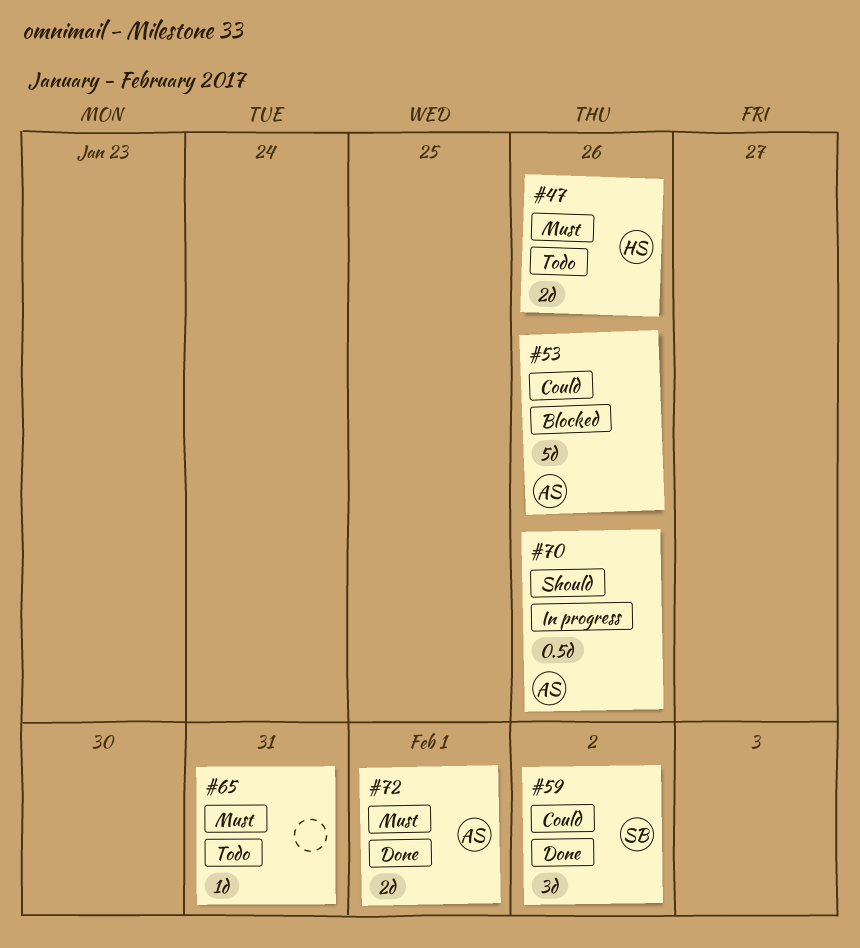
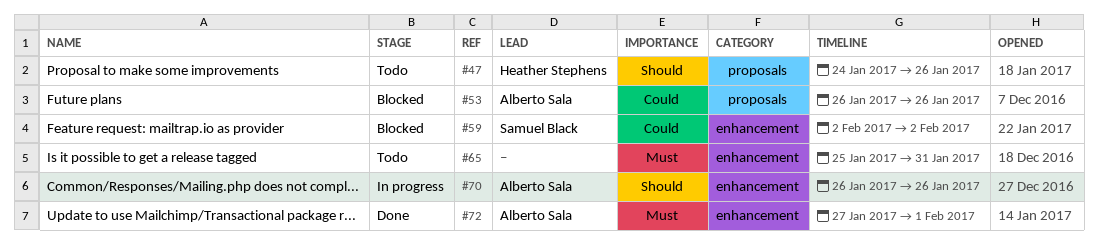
#47, priority: Must -> Should
#59, status: Done -> Blocked

